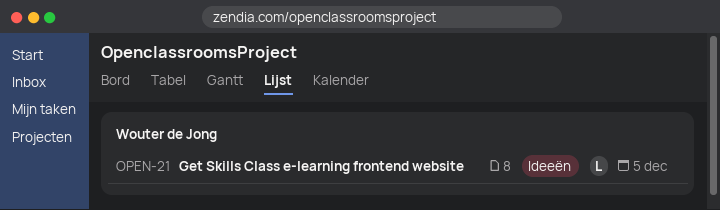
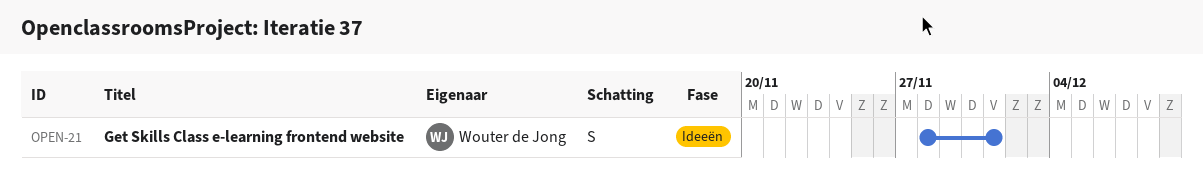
OPEN-21, estimate: L -> S
OPEN-21, due: Dec 5 -> Dec 1

